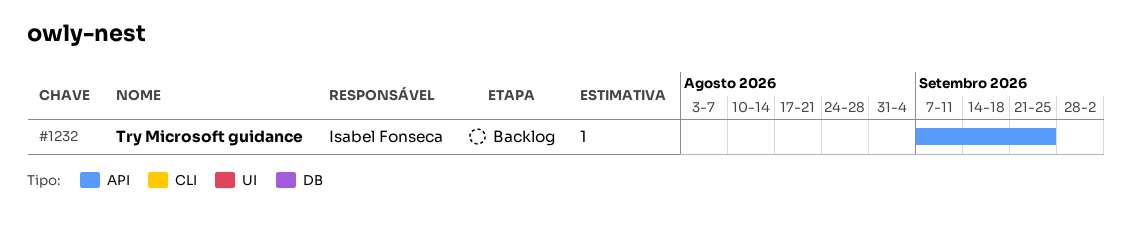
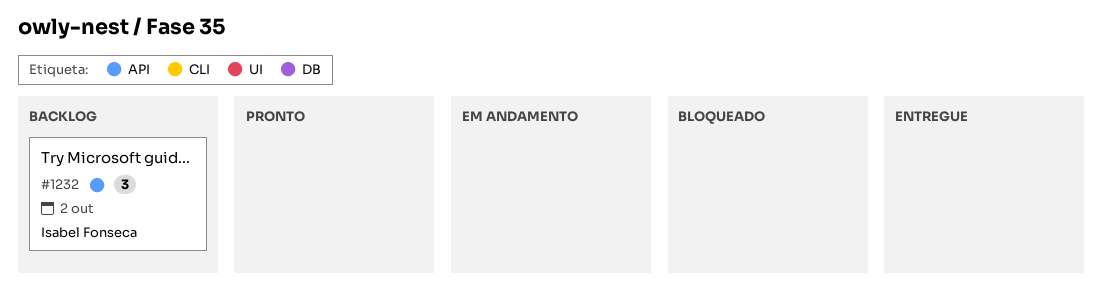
#1232, estimate: 1 -> 3
#1232, due: Sep 25 -> Oct 2

